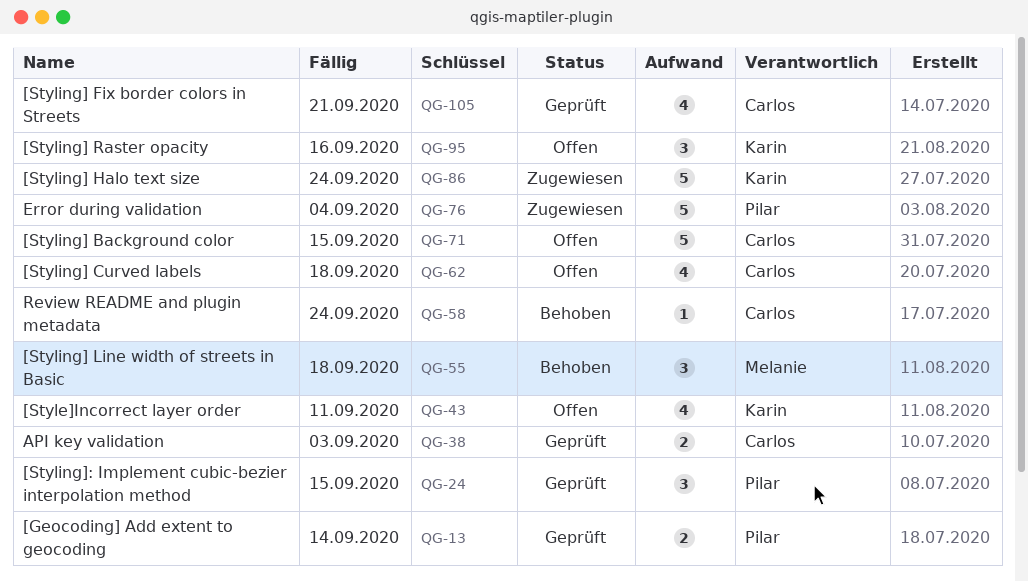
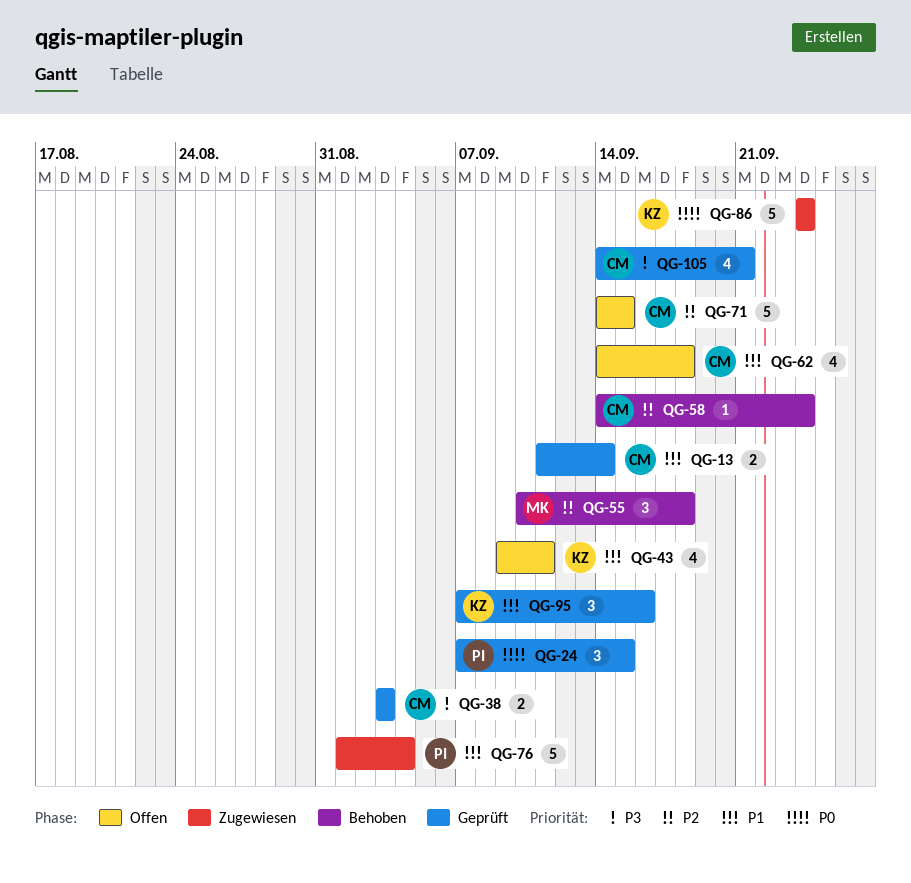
QG-13, owner: Pilar -> Carlos
QG-95, status: Offen -> Geprüft

